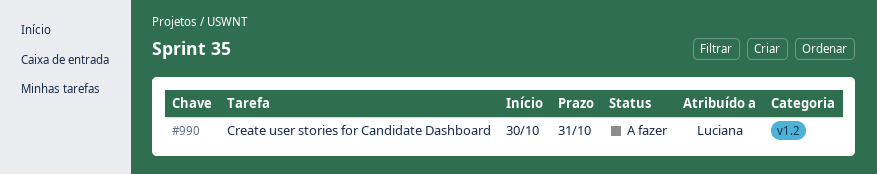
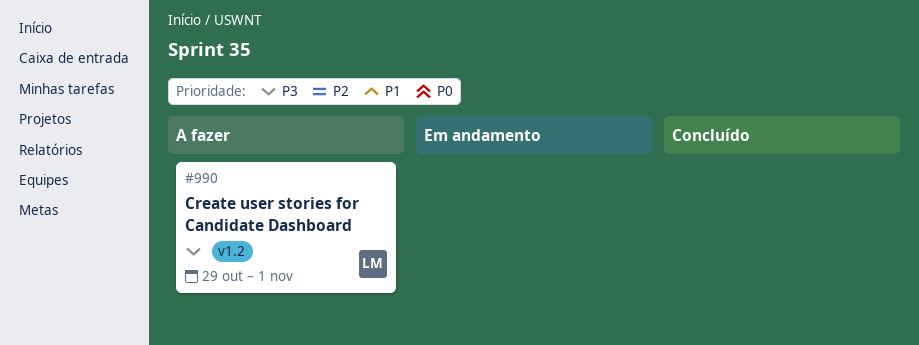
#990, start: Oct 30 -> Oct 29
#990, due: Oct 31 -> Nov 1

